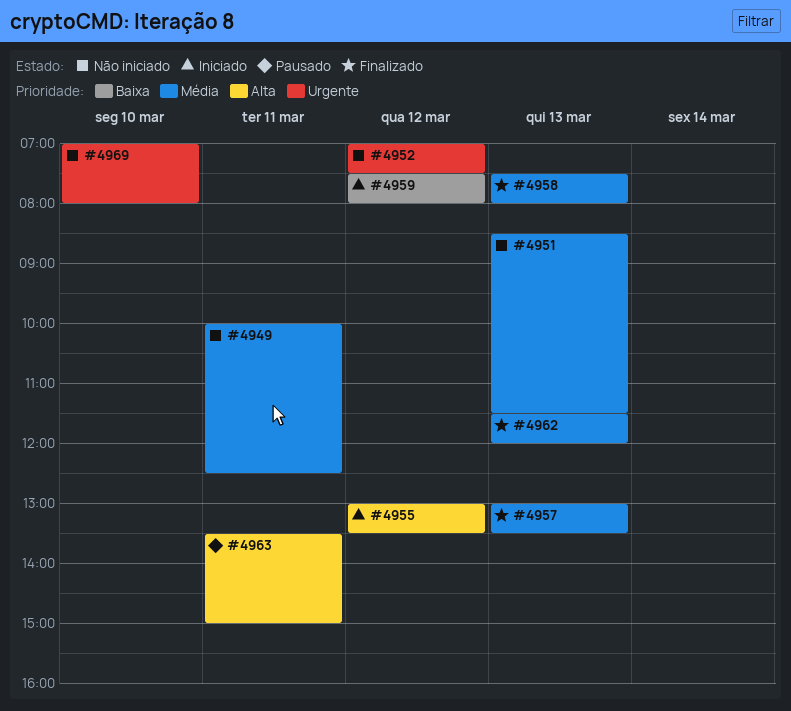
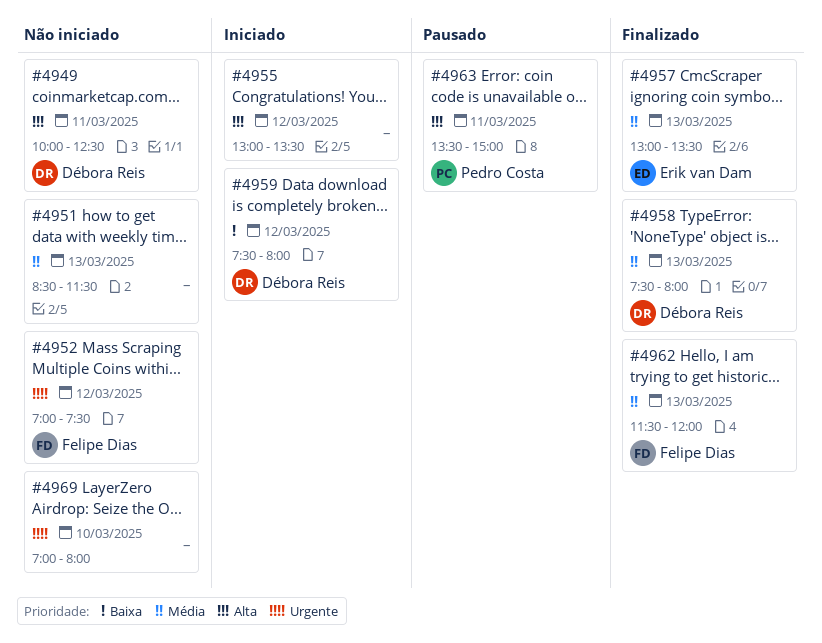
#4949, priority: Média -> Alta

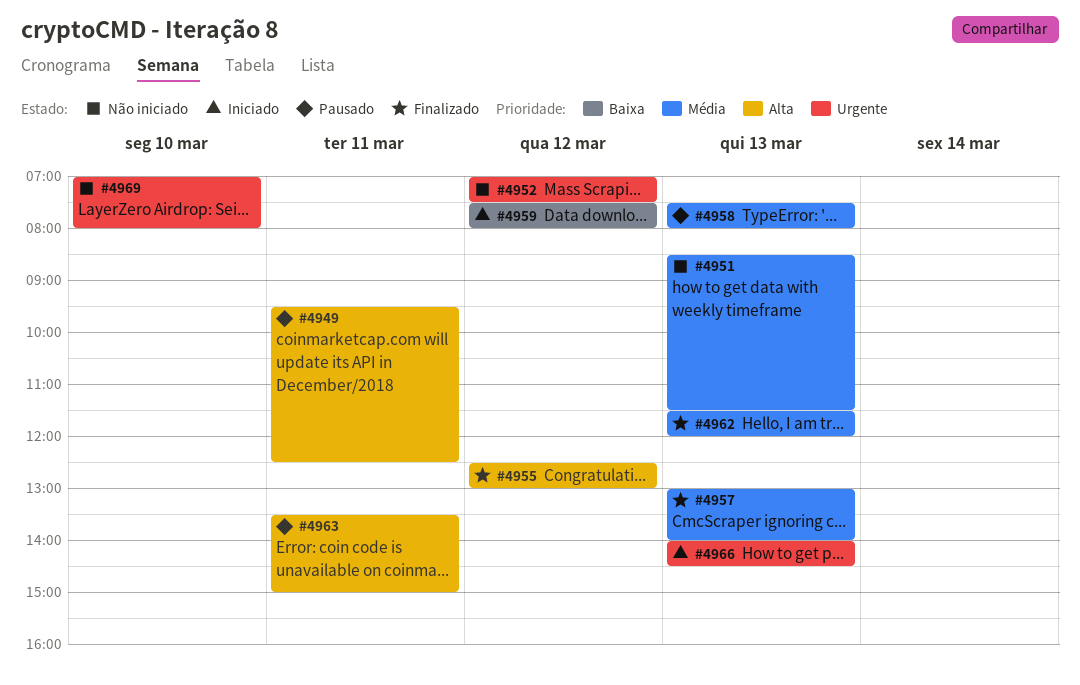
#4949, status: Não iniciado -> Pausado
#4949, begins: 10:00 -> 09:30
#4955, status: Iniciado -> Finalizado
#4955, begins: 13:00 -> 12:30
#4955, ends: 13:30 -> 13:00
#4957, ends: 13:30 -> 14:00
#4958, status: Finalizado -> Pausado
#4966: none -> present

